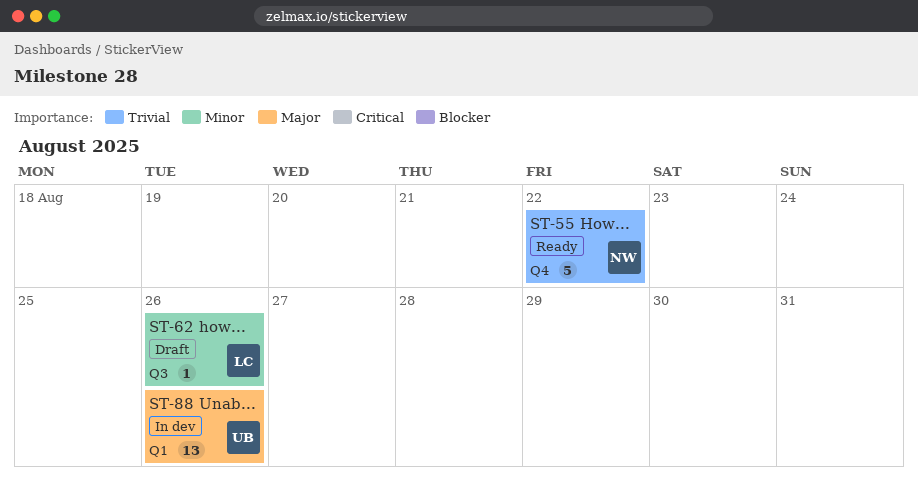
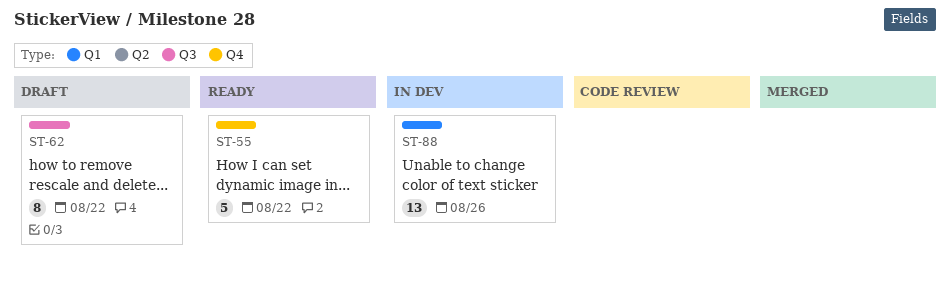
ST-62, estimate: 1 -> 8
ST-62, due: Aug 26 -> Aug 22

